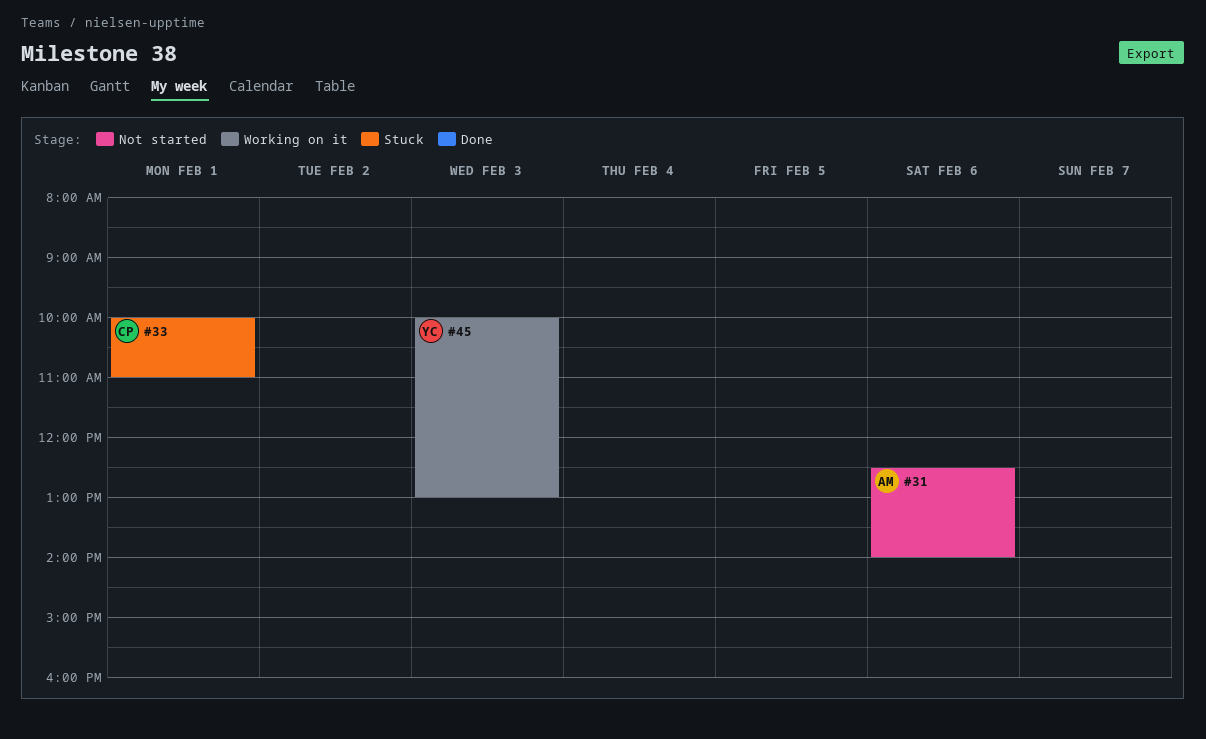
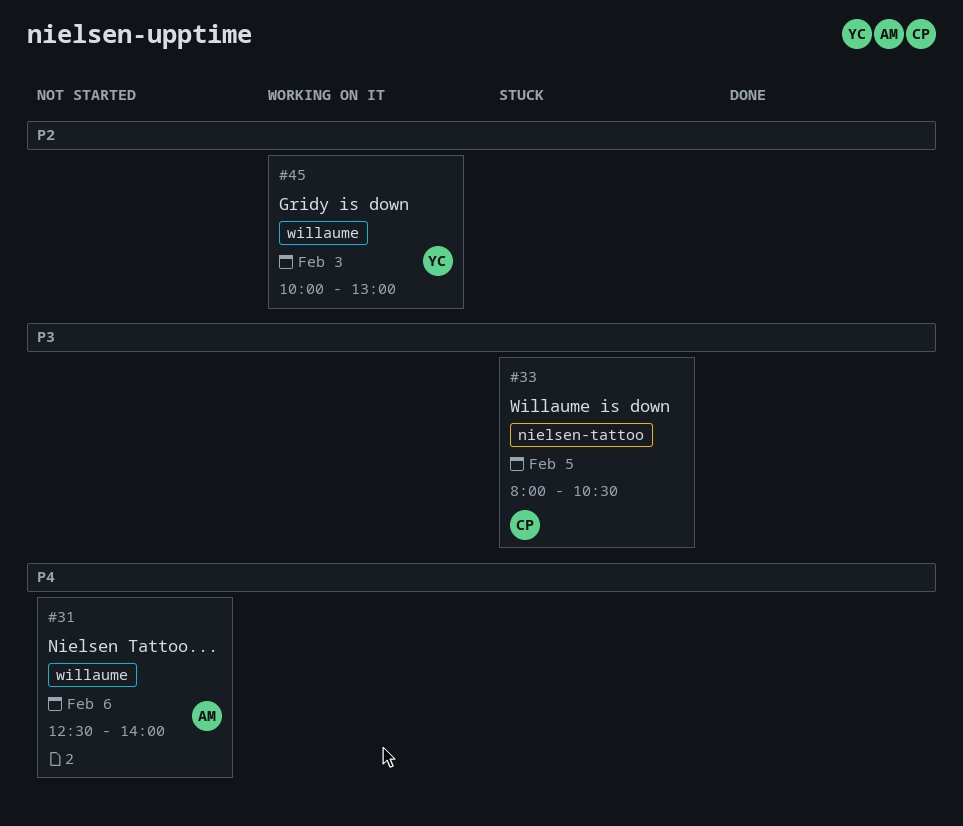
#33, day: Feb 1 -> Feb 5
#33, begins: 10:00 -> 08:00
#33, ends: 11:00 -> 10:30

